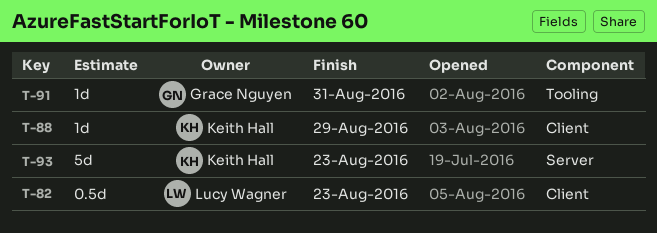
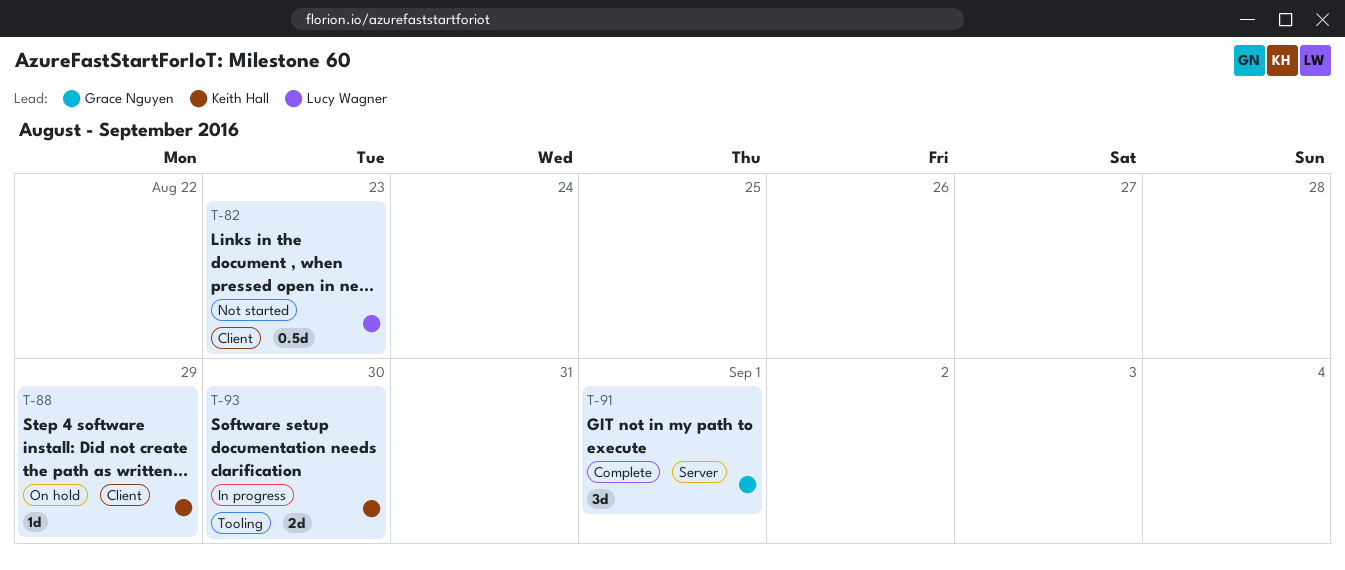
T-91, label: Tooling -> Server
T-91, estimate: 1d -> 3d
T-91, due: Aug 31 -> Sep 1
T-93, label: Server -> Tooling
T-93, estimate: 5d -> 2d
T-93, due: Aug 23 -> Aug 30

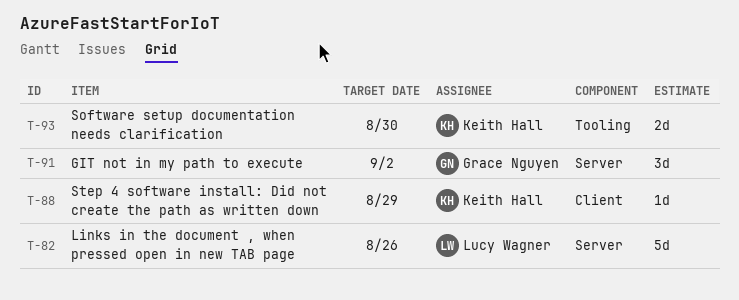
T-82, label: Client -> Server
T-82, estimate: 0.5d -> 5d
T-82, due: Aug 23 -> Aug 26
T-91, due: Sep 1 -> Sep 2

